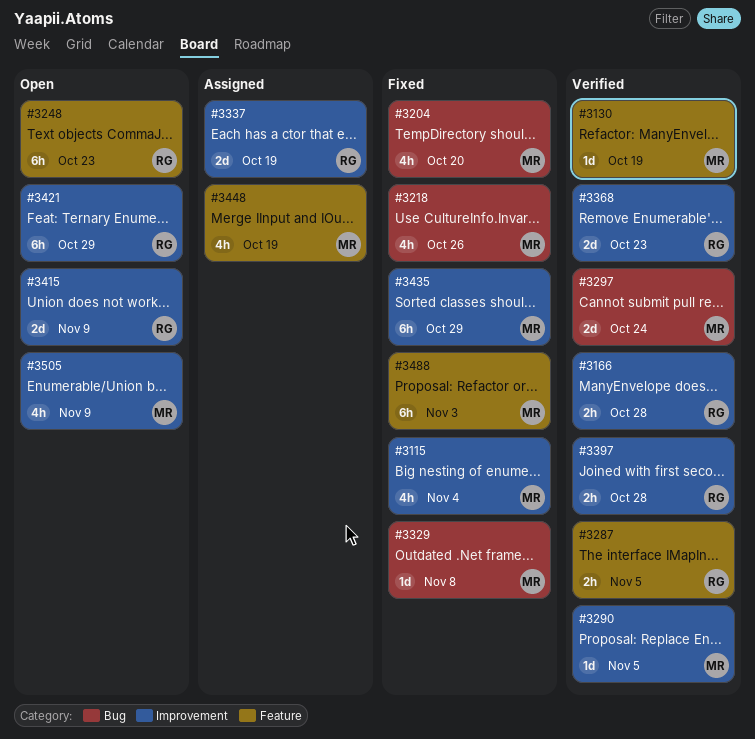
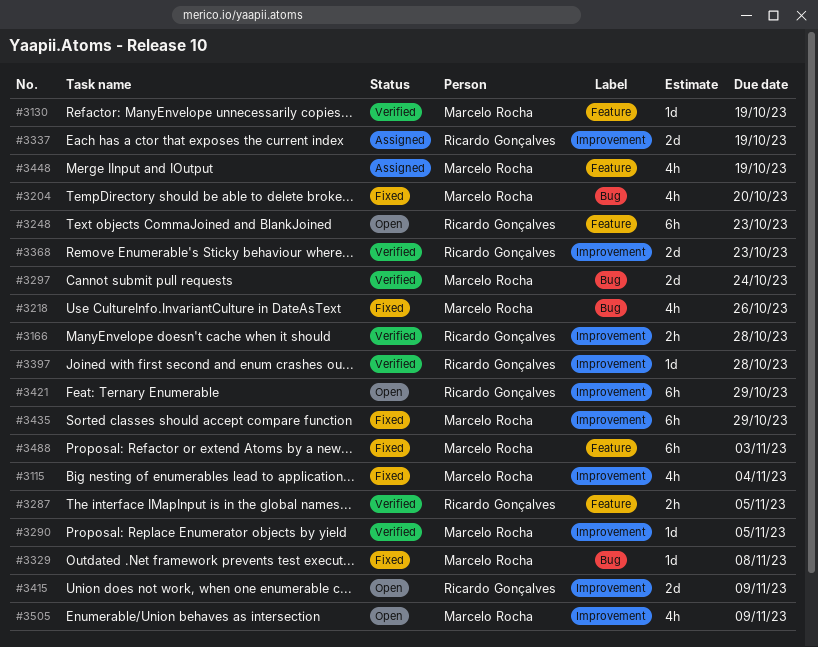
#3397, estimate: 2h -> 1d

